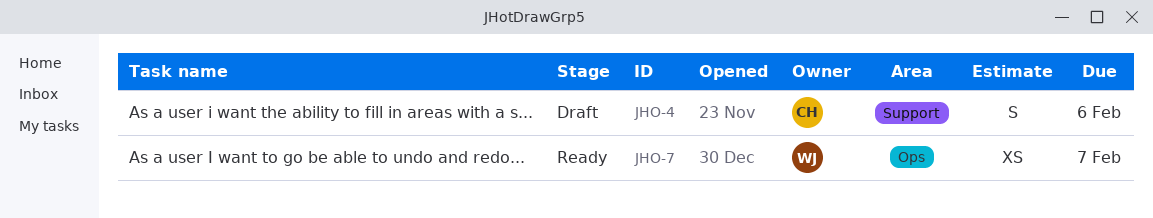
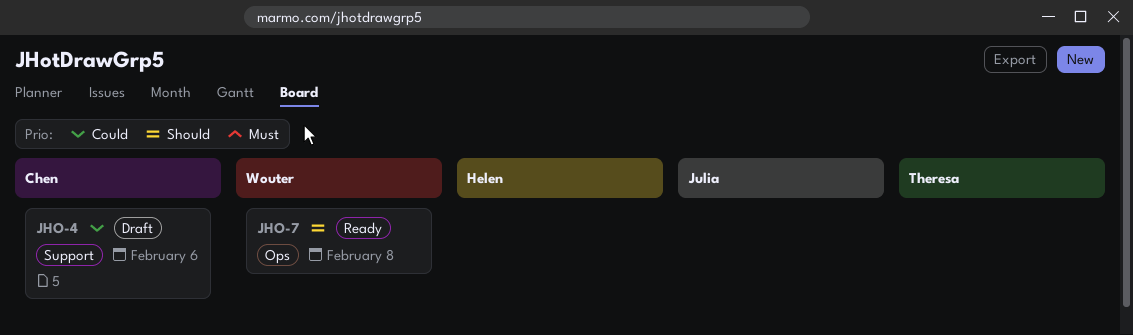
JHO-7, due: Feb 7 -> Feb 8

